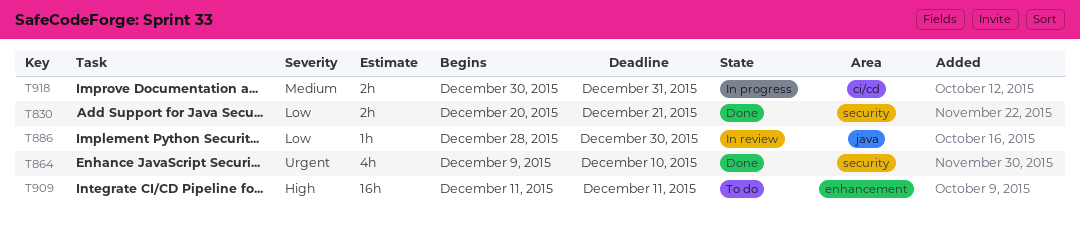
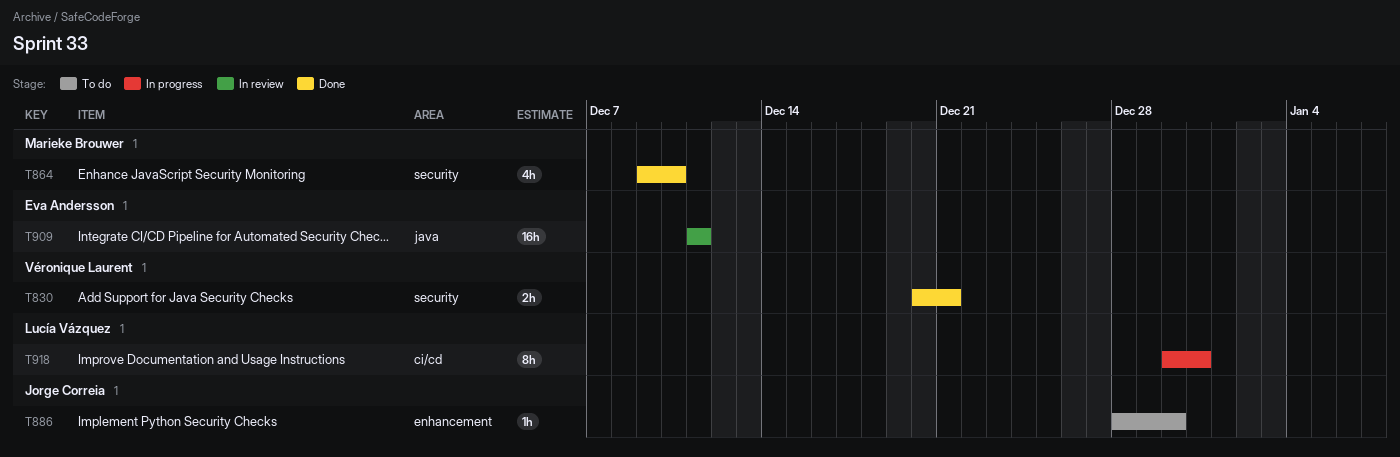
T886, status: In review -> To do
T886, label: java -> enhancement
T909, status: To do -> In review
T909, label: enhancement -> java
T918, estimate: 2h -> 8h

